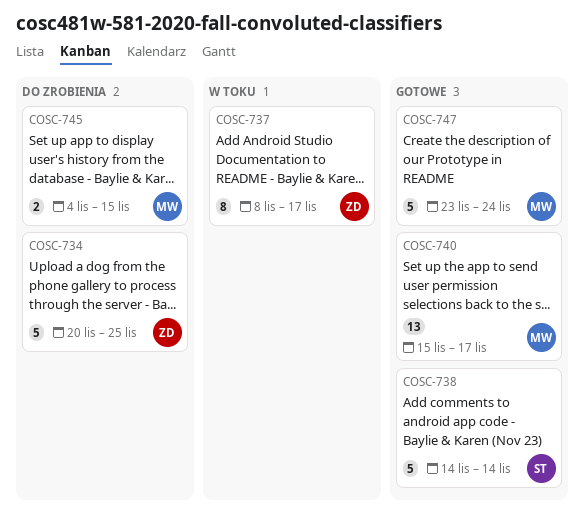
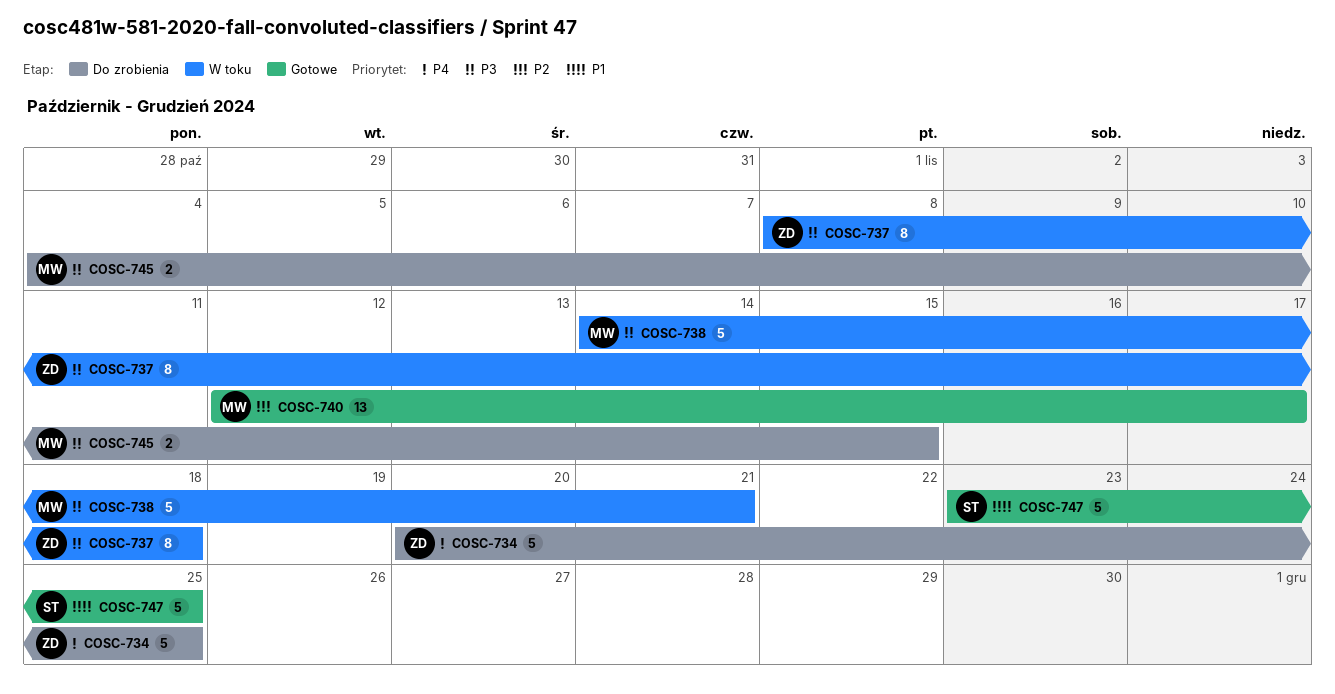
COSC-737, due: Nov 17 -> Nov 18
COSC-738, status: Gotowe -> W toku
COSC-738, owner: ST -> MW
COSC-738, due: Nov 14 -> Nov 21
COSC-740, start: Nov 15 -> Nov 12
COSC-747, owner: MW -> ST
COSC-747, due: Nov 24 -> Nov 25

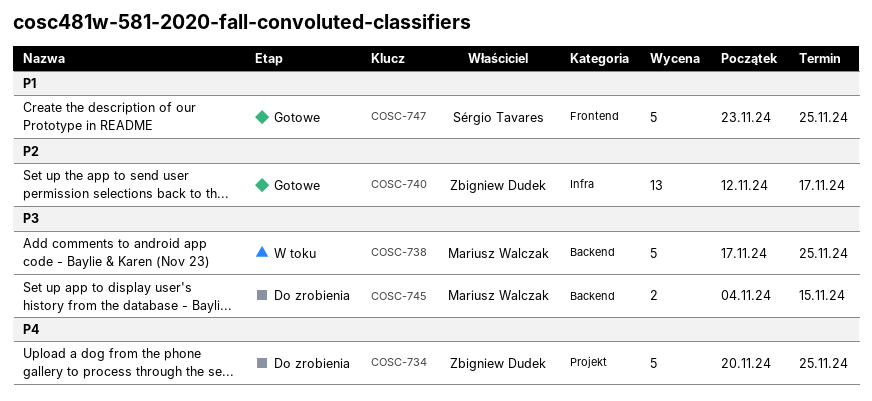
COSC-737: present -> none
COSC-738, start: Nov 14 -> Nov 17
COSC-738, due: Nov 21 -> Nov 25
COSC-740, owner: Mariusz Walczak -> Zbigniew Dudek

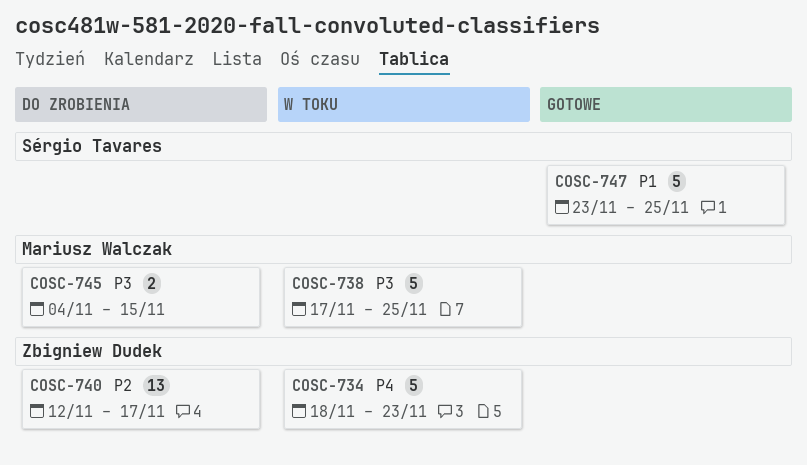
COSC-734, status: Do zrobienia -> W toku
COSC-734, start: Nov 20 -> Nov 18
COSC-734, due: Nov 25 -> Nov 23
COSC-740, status: Gotowe -> Do zrobienia

